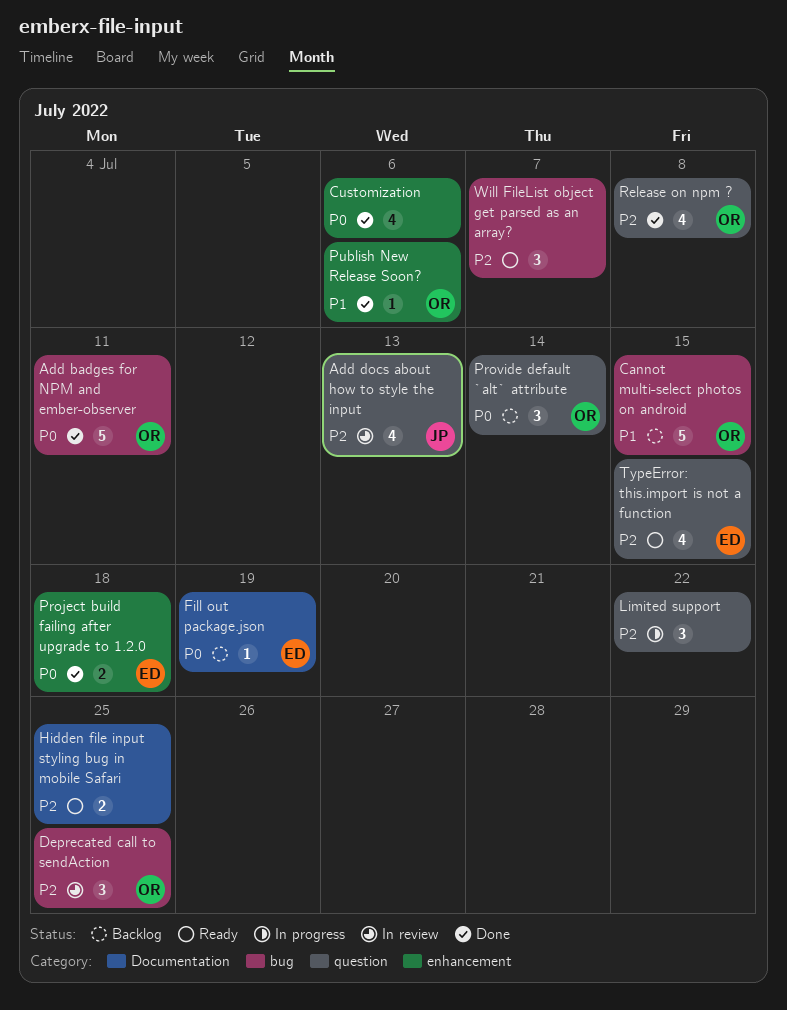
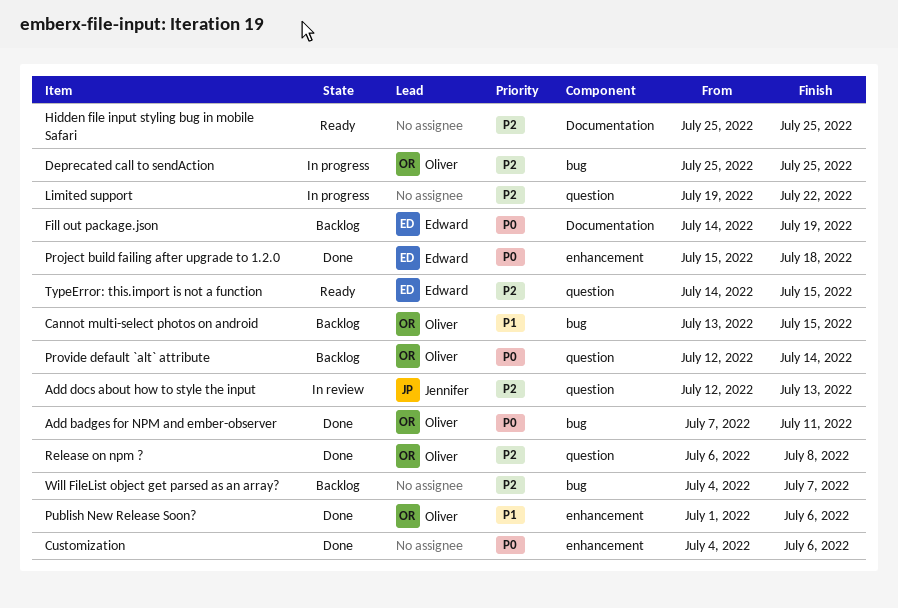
Deprecated call to sendAction, status: In review -> In progress
Will FileList object get parsed as an array?, status: Ready -> Backlog

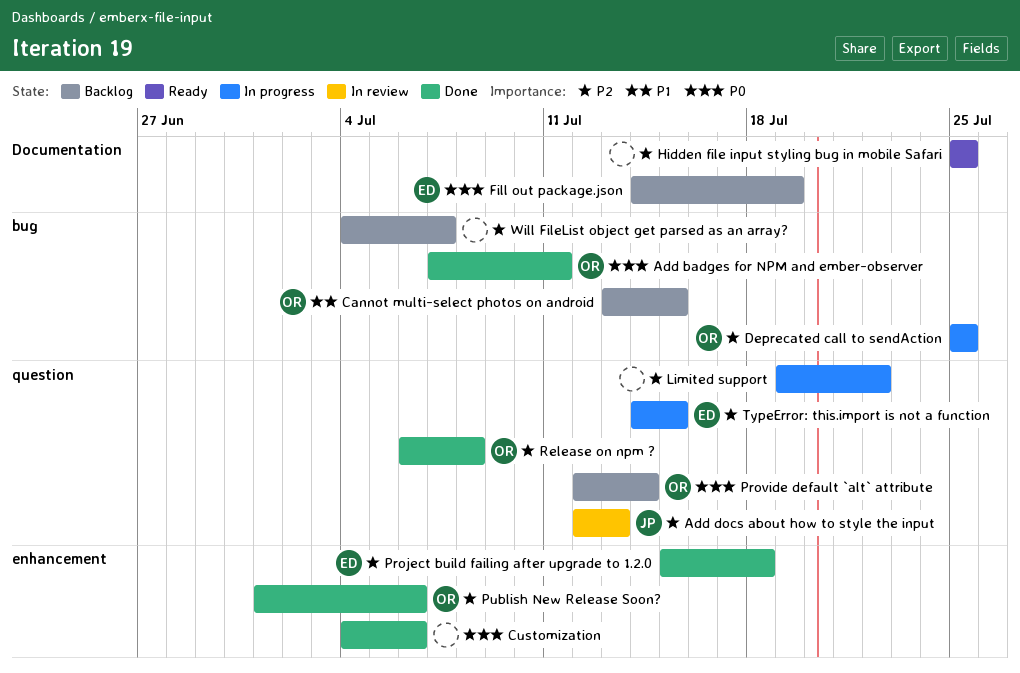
Project build failing after upgrade to 1.2.0, priority: P0 -> P2
Publish New Release Soon?, priority: P1 -> P2
TypeError: this.import is not a function, status: Ready -> In progress

